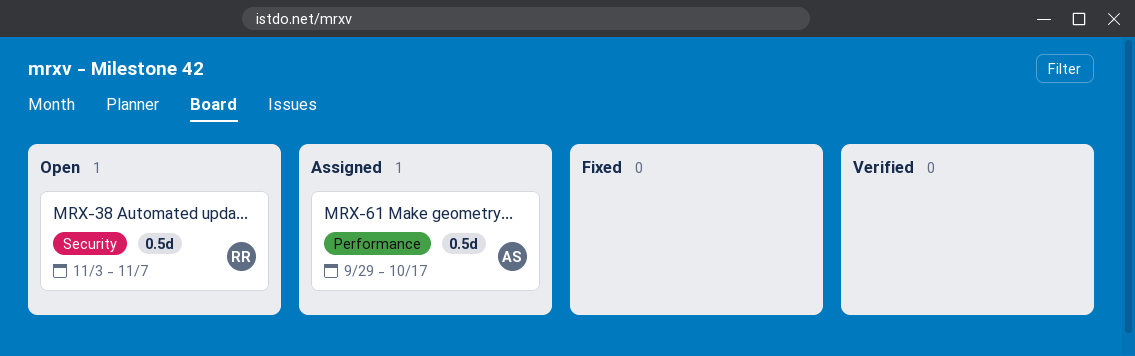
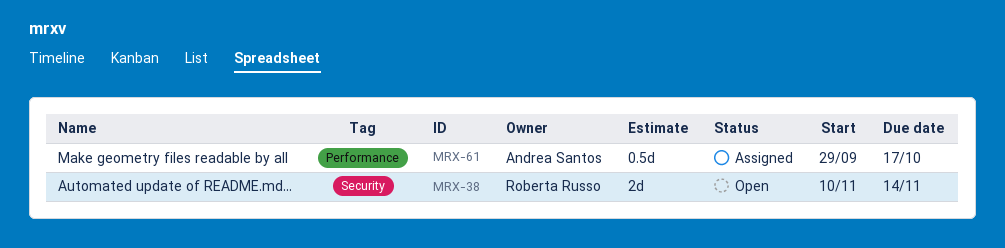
MRX-38, estimate: 0.5d -> 2d
MRX-38, start: Nov 3 -> Nov 10
MRX-38, due: Nov 7 -> Nov 14

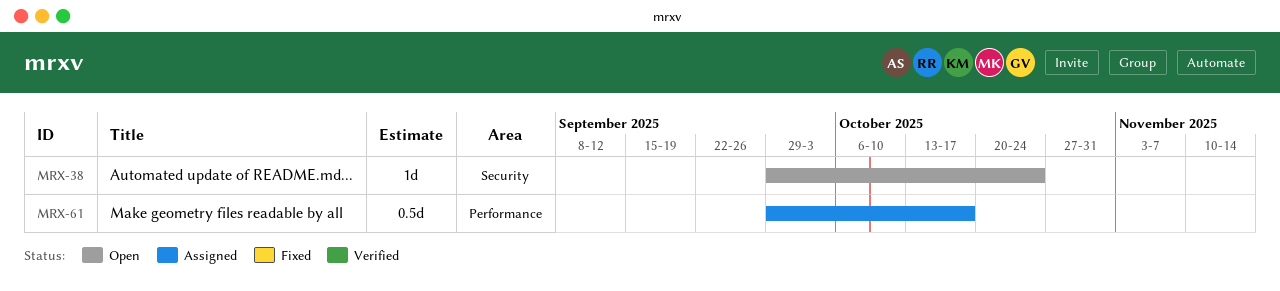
MRX-38, estimate: 2d -> 1d
MRX-38, start: Nov 10 -> Sep 29
MRX-38, due: Nov 14 -> Oct 24

